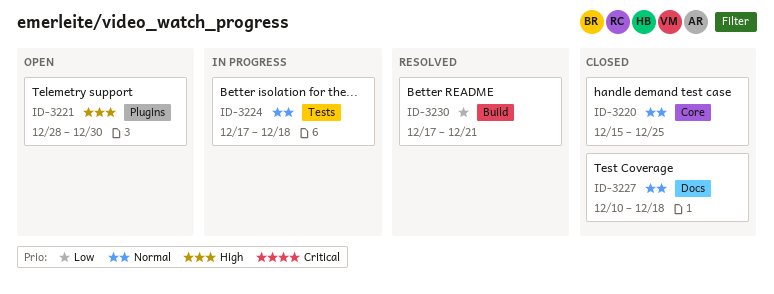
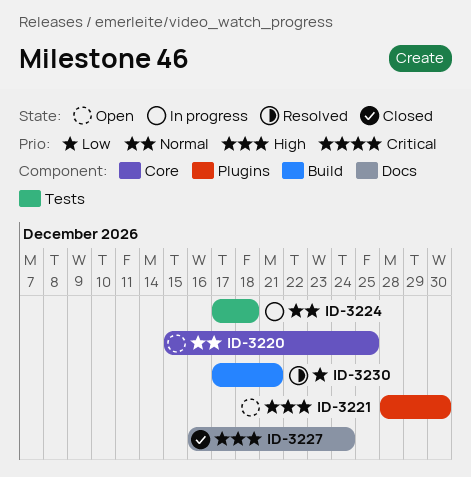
ID-3220, status: Closed -> Open
ID-3227, priority: Normal -> High
ID-3227, start: Dec 10 -> Dec 16
ID-3227, due: Dec 18 -> Dec 24

